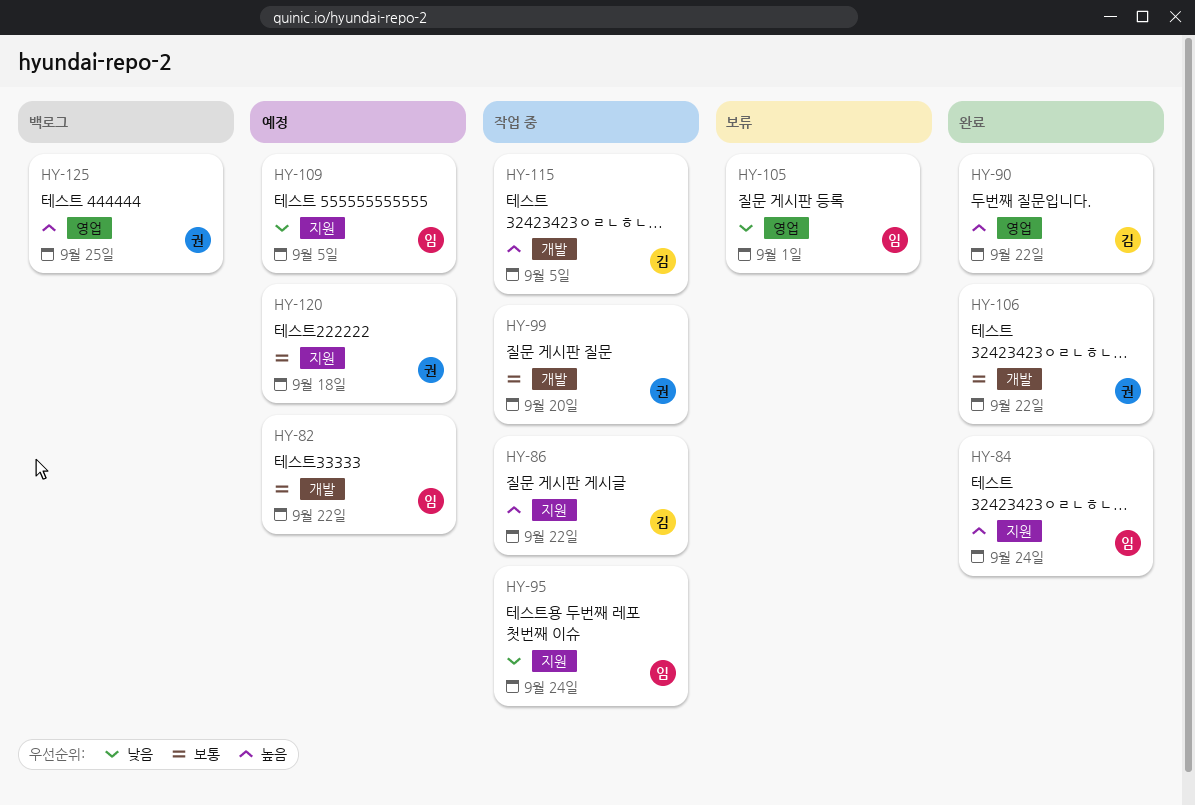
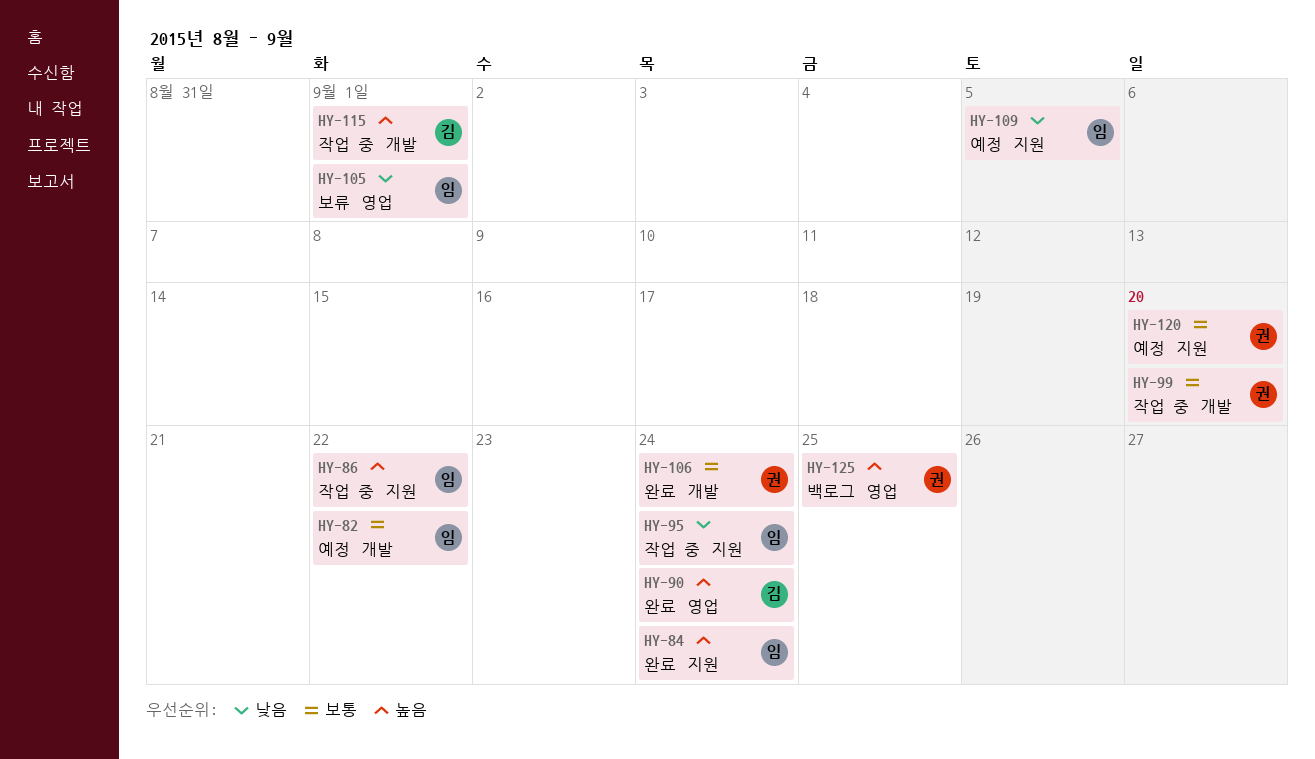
HY-86, owner: 김 -> 임
HY-90, due: Sep 22 -> Sep 24
HY-106, due: Sep 22 -> Sep 24
HY-115, due: Sep 5 -> Sep 1
HY-120, due: Sep 18 -> Sep 20

